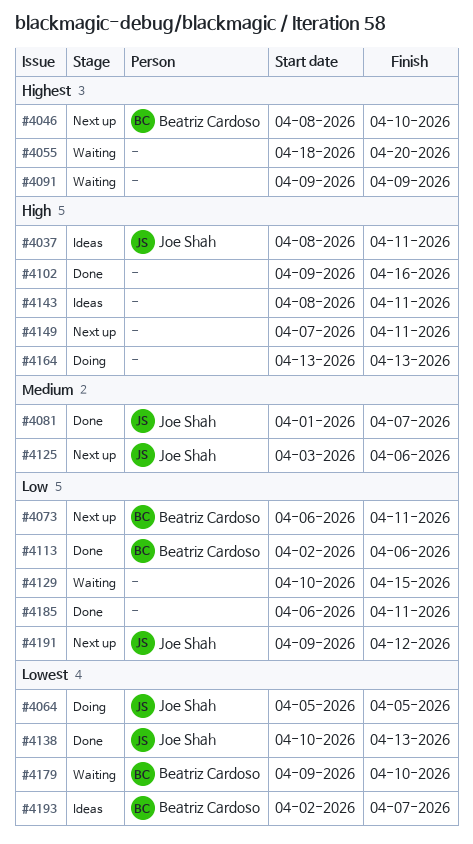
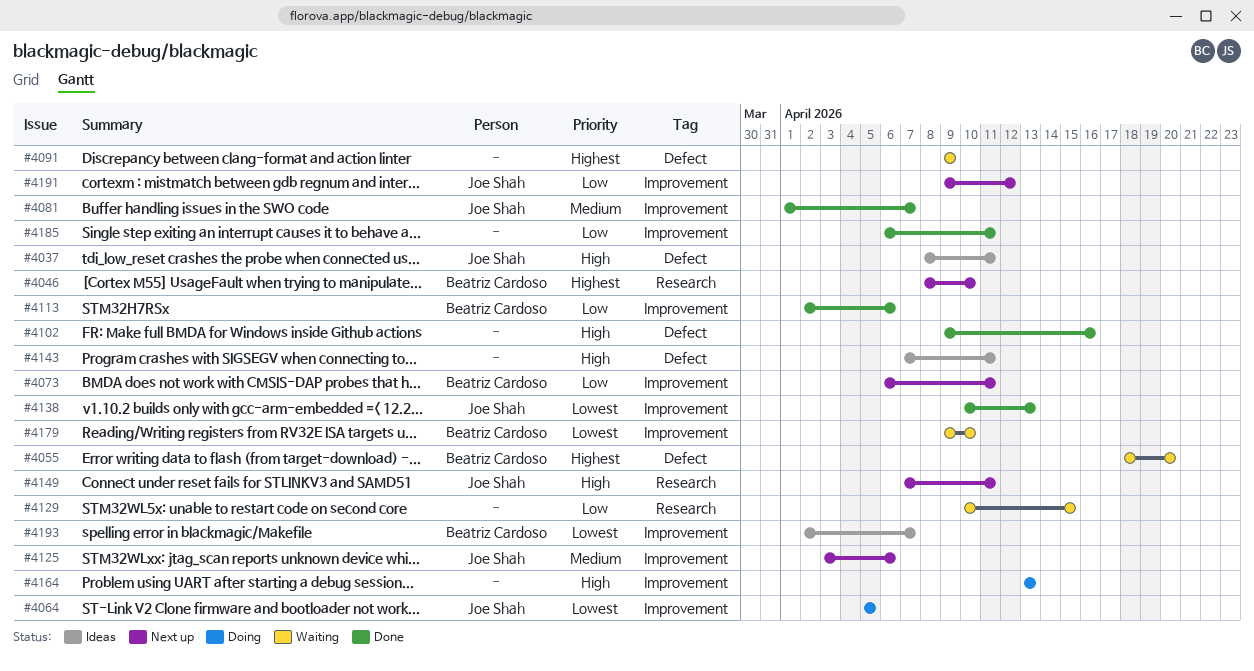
#4055, owner: none -> Beatriz Cardoso
#4143, start: Apr 8 -> Apr 7
#4149, owner: none -> Joe Shah

